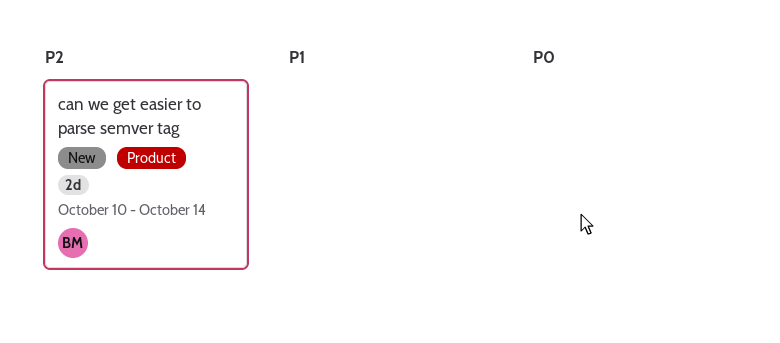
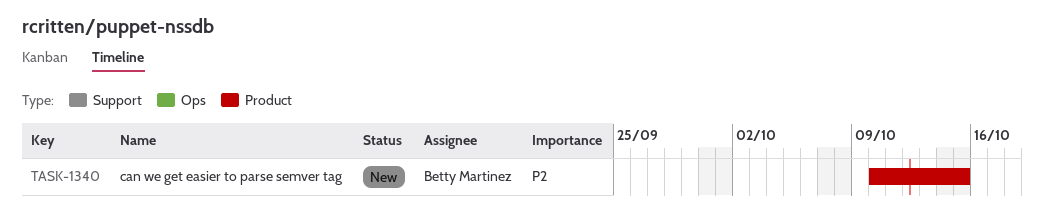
can we get easier to parse semver tag, due: Oct 14 -> Oct 15

